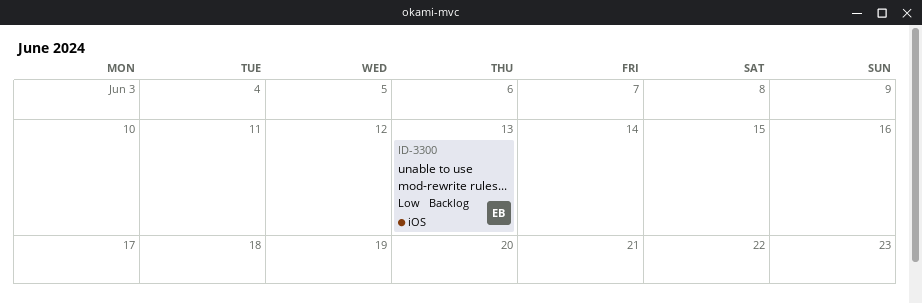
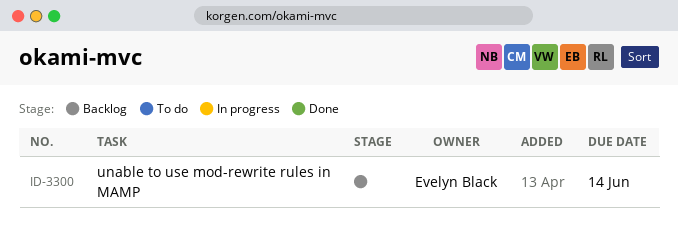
ID-3300, due: Jun 13 -> Jun 14

